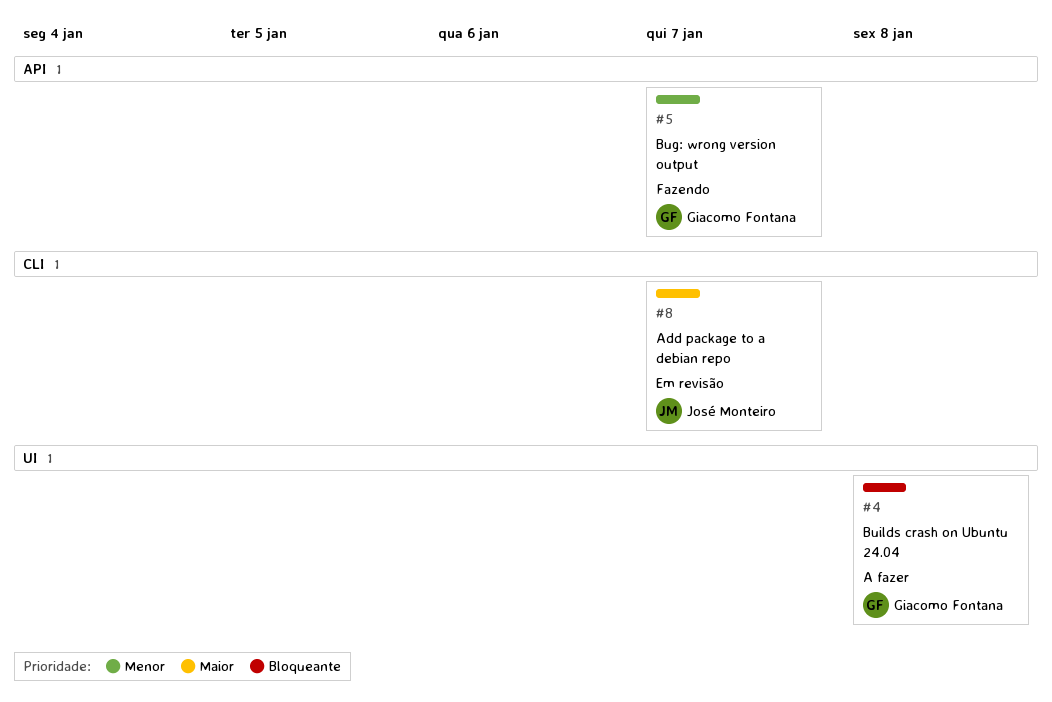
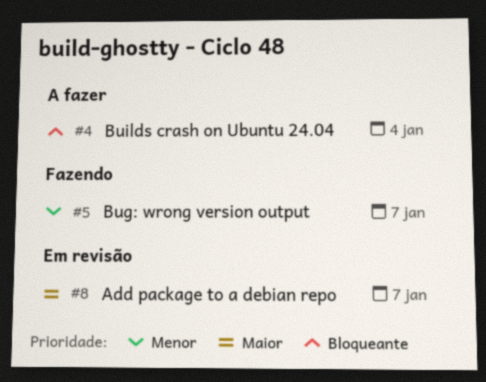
#4, due: Jan 8 -> Jan 4

